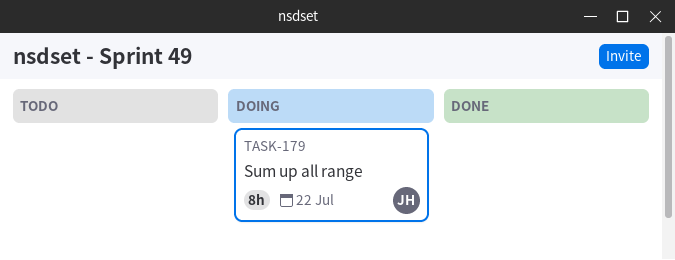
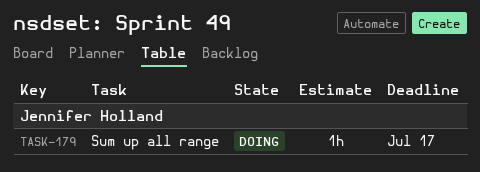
TASK-179, estimate: 8h -> 1h
TASK-179, due: Jul 22 -> Jul 17

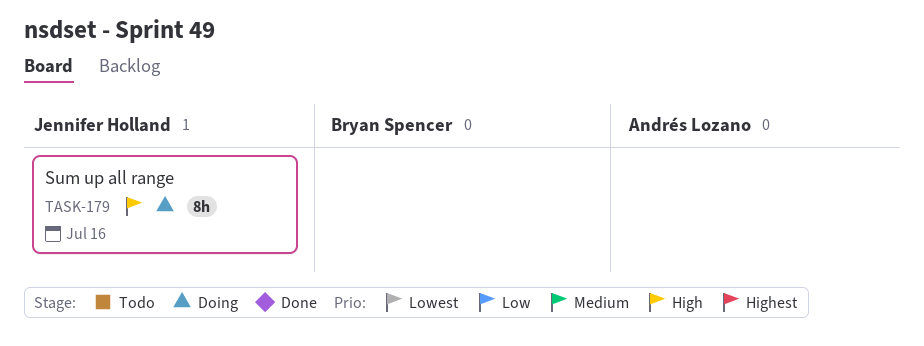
TASK-179, estimate: 1h -> 8h
TASK-179, due: Jul 17 -> Jul 16

